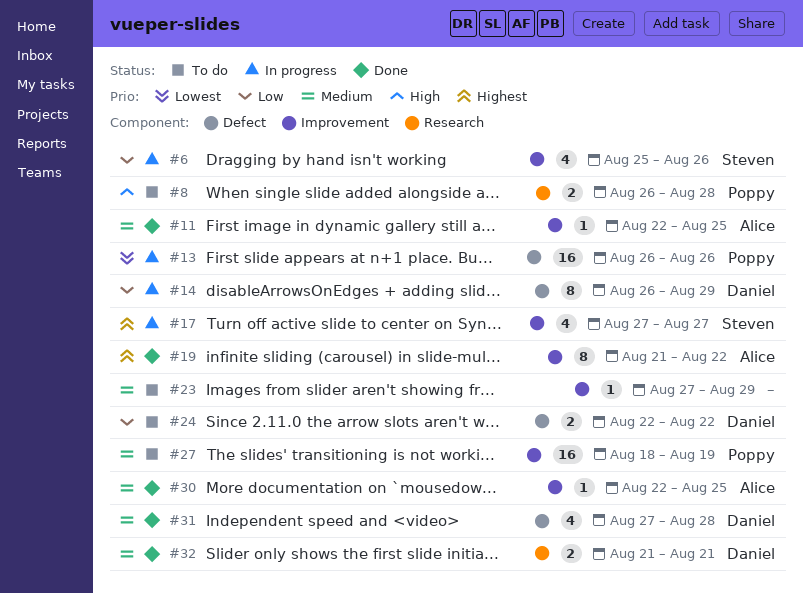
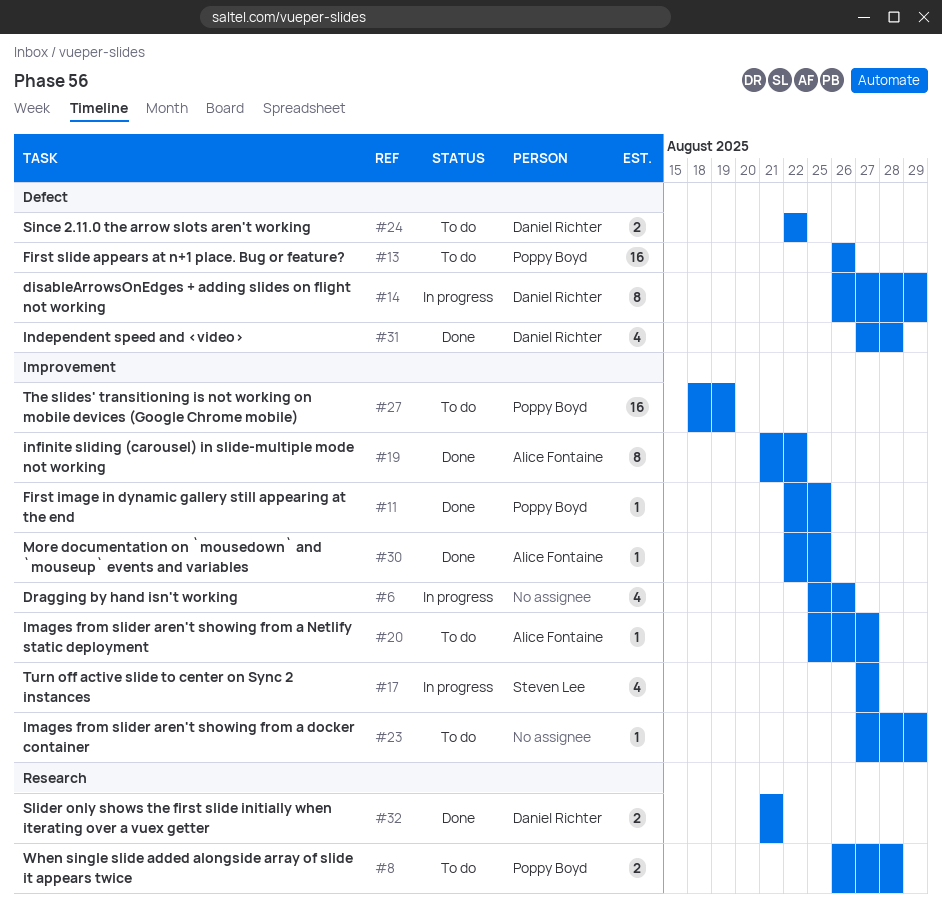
#6, owner: Steven Lee -> none
#11, owner: Alice Fontaine -> Poppy Boyd
#13, status: In progress -> To do
#20: none -> present

